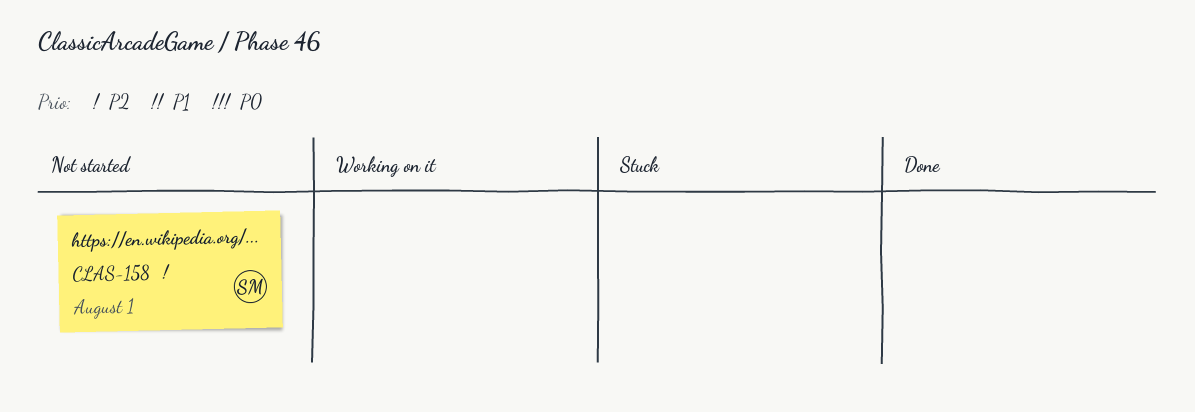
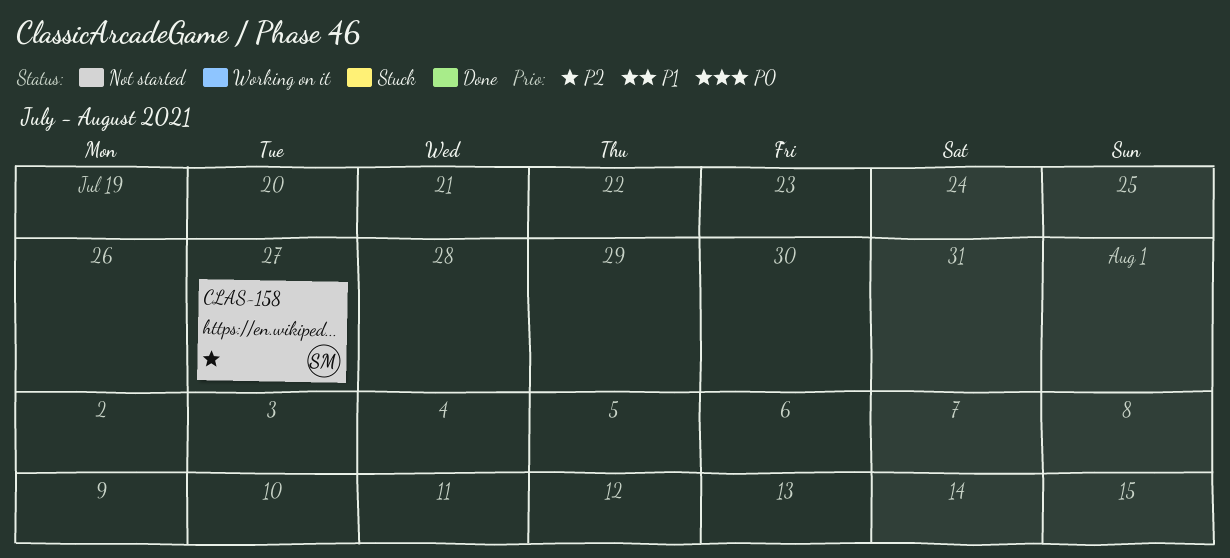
CLAS-158, due: Aug 1 -> Jul 27

